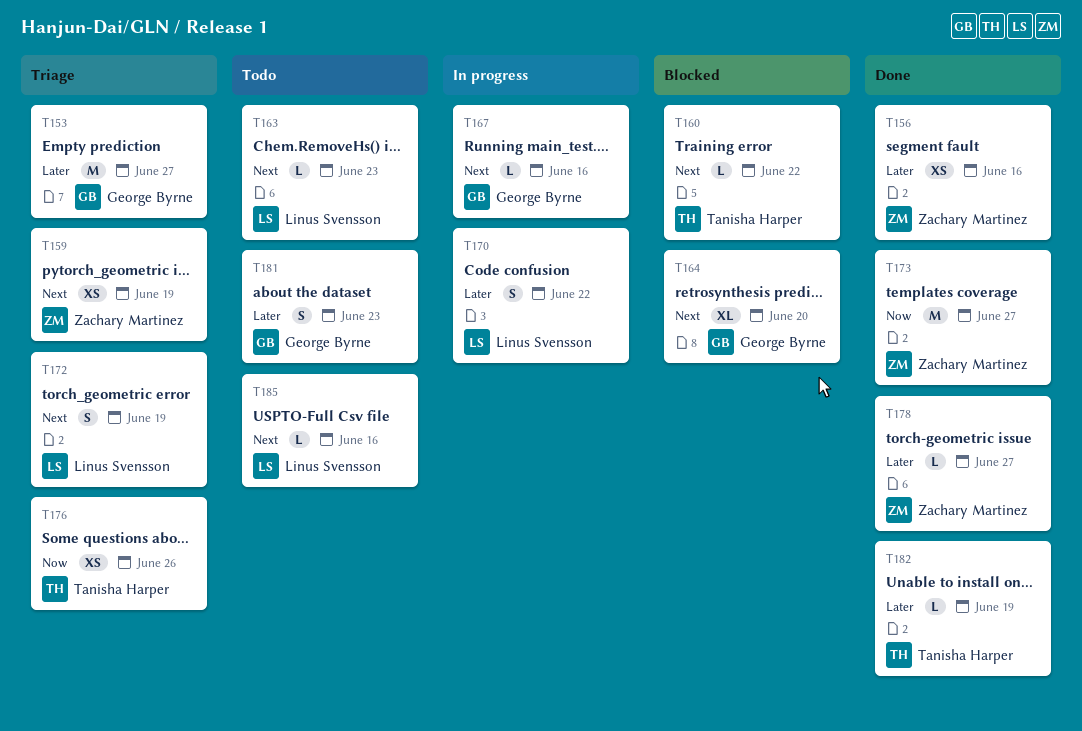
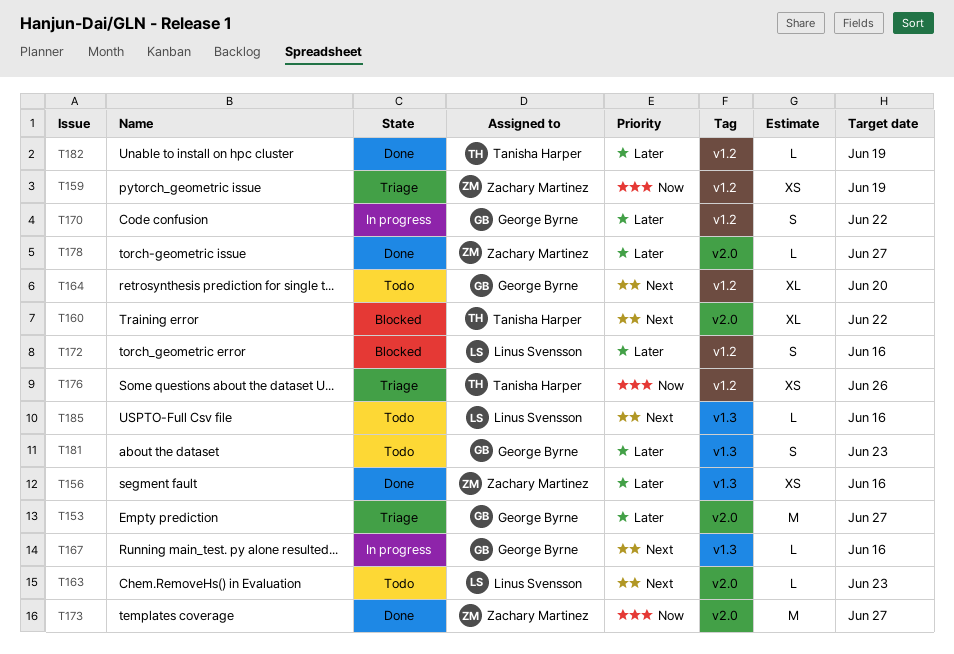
T159, priority: Next -> Now
T160, estimate: L -> XL
T164, status: Blocked -> Todo
T170, owner: Linus Svensson -> George Byrne
T172, status: Triage -> Blocked
T172, priority: Next -> Later
T172, due: Jun 19 -> Jun 16

